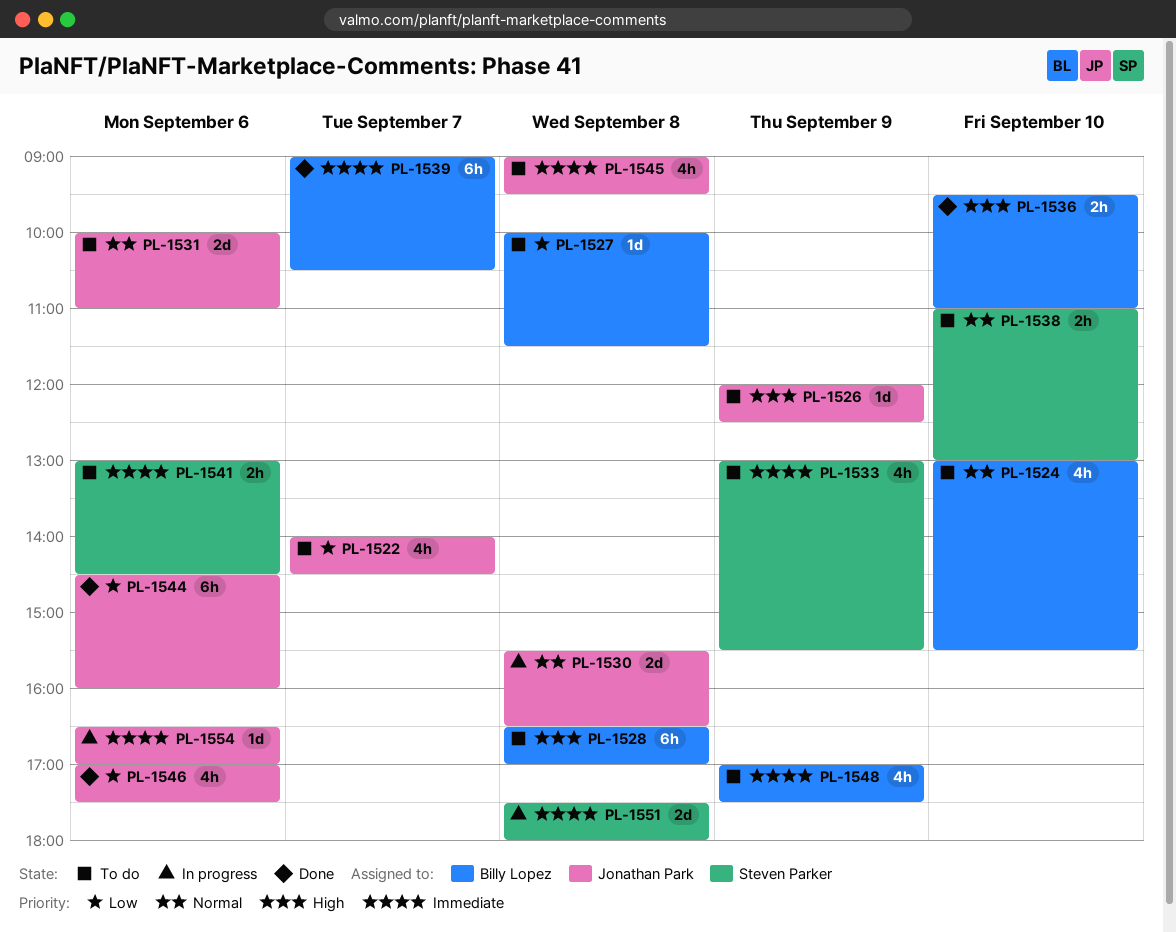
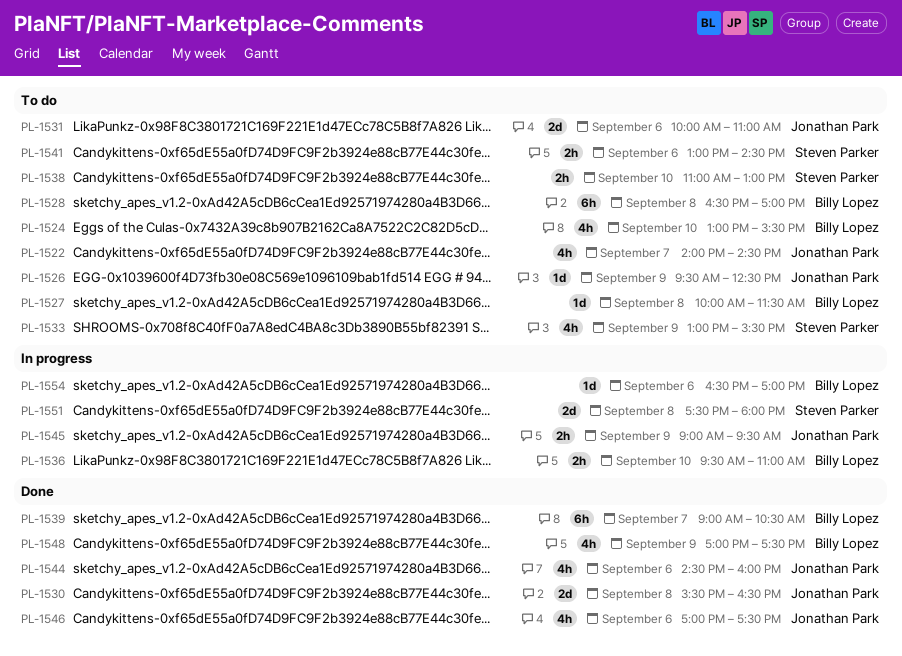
PL-1526, begins: 12:00 -> 09:30
PL-1530, status: In progress -> Done
PL-1536, status: Done -> In progress
PL-1544, estimate: 6h -> 4h
PL-1545, status: To do -> In progress
PL-1545, estimate: 4h -> 2h
PL-1545, day: Sep 8 -> Sep 9
PL-1548, status: To do -> Done
PL-1554, owner: Jonathan Park -> Billy Lopez

